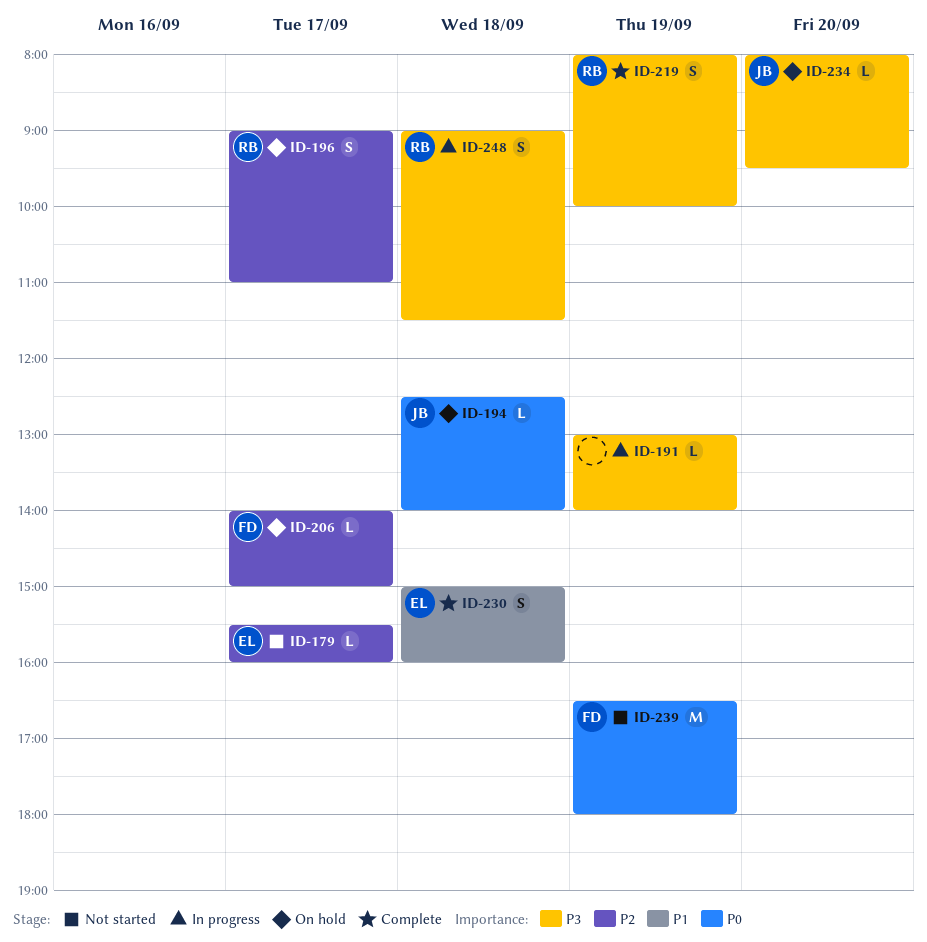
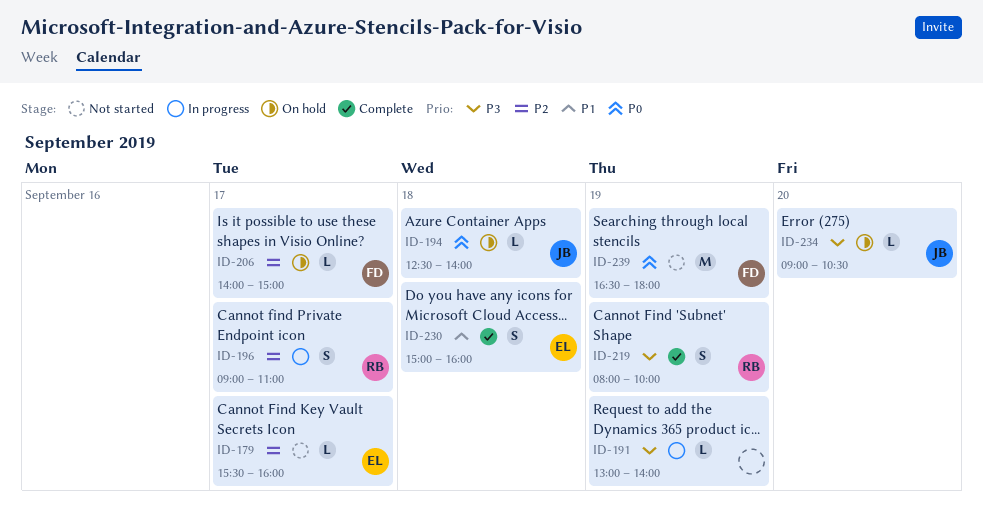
ID-196, status: On hold -> In progress
ID-234, begins: 08:00 -> 09:00
ID-234, ends: 09:30 -> 10:30
ID-248: present -> none

